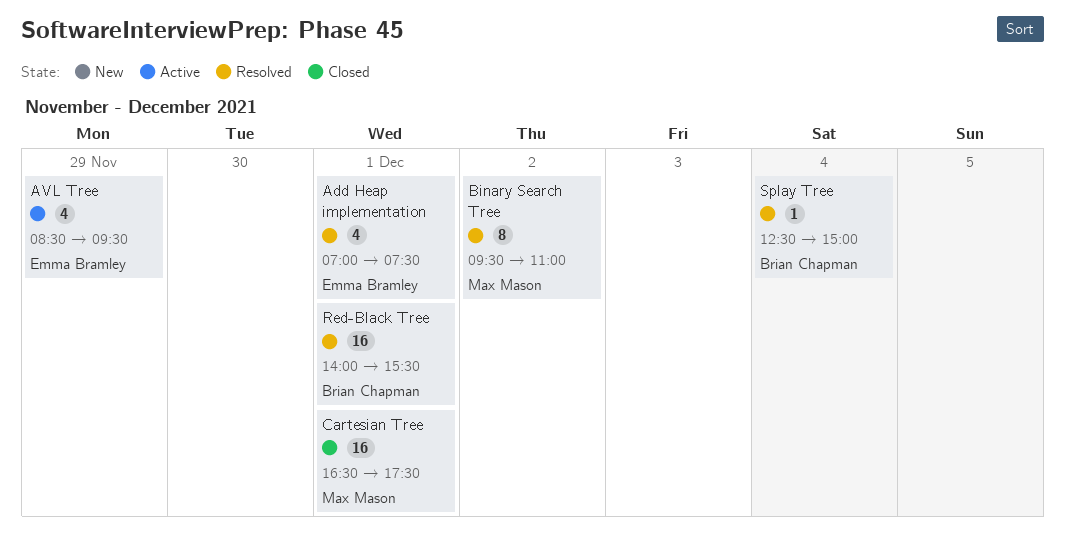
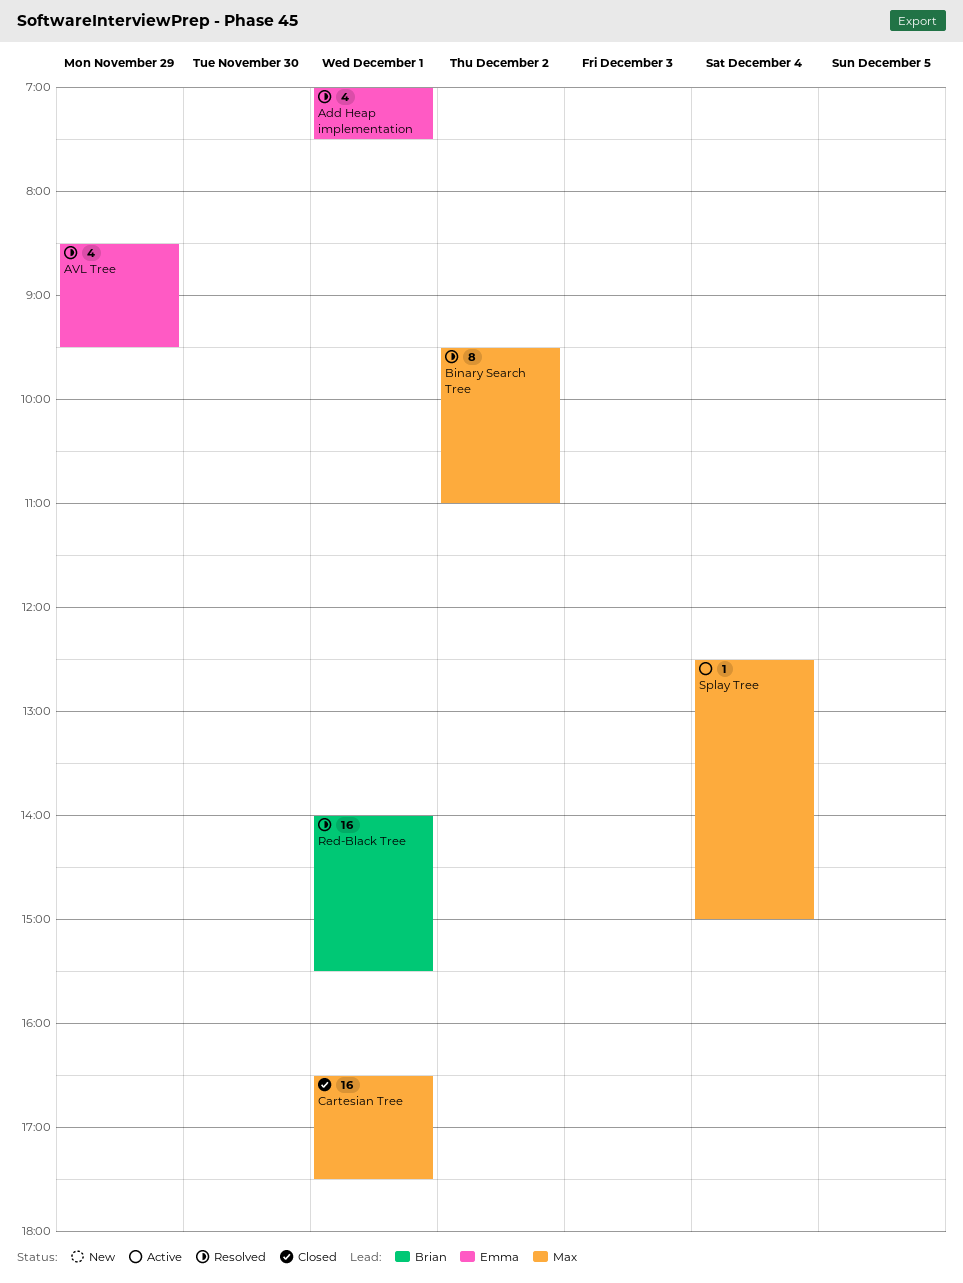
AVL Tree, status: Active -> Resolved
Splay Tree, status: Resolved -> Active
Splay Tree, owner: Brian Chapman -> Max Mason

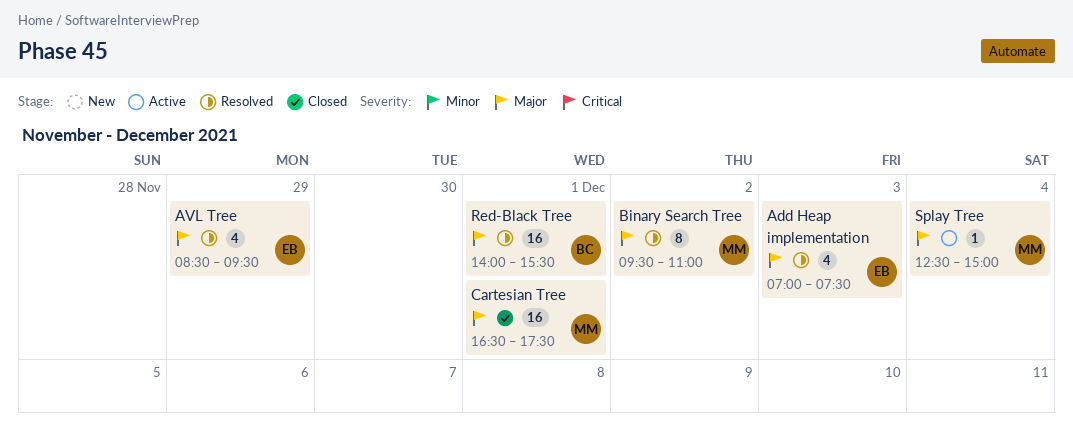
Add Heap implementation, day: Dec 1 -> Dec 3

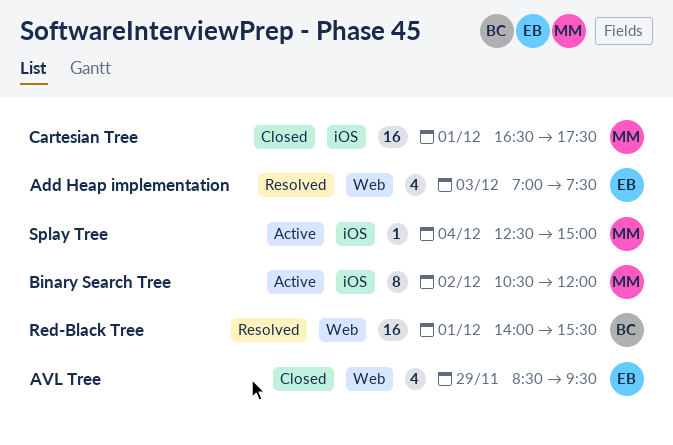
AVL Tree, status: Resolved -> Closed
Binary Search Tree, status: Resolved -> Active
Binary Search Tree, begins: 09:30 -> 10:30
Binary Search Tree, ends: 11:00 -> 12:00

